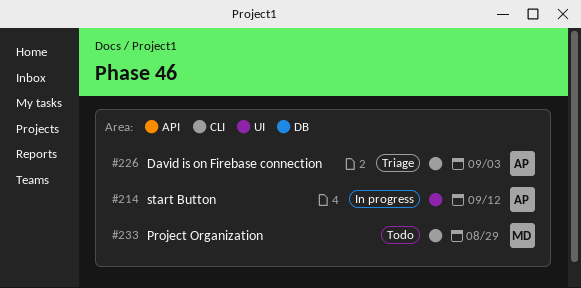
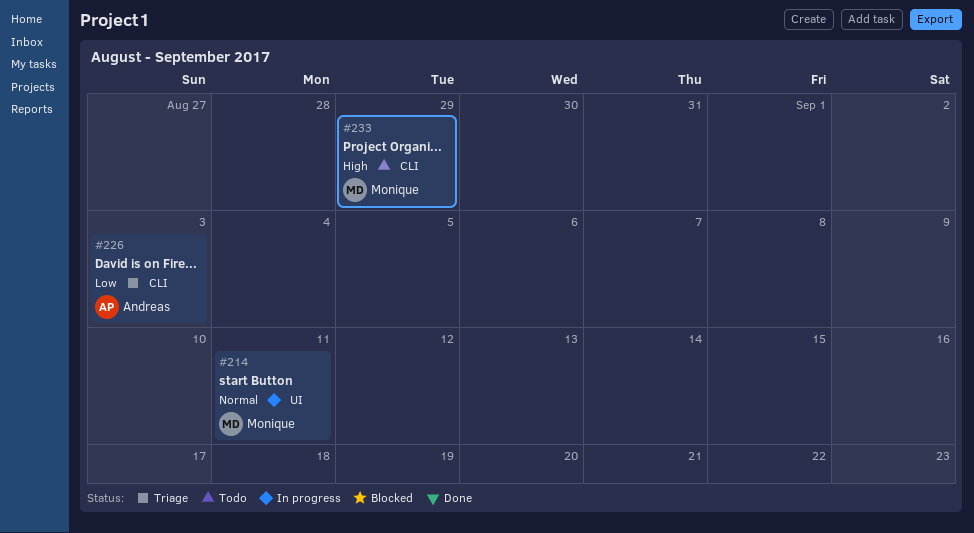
#214, owner: Andreas -> Monique
#214, due: Sep 12 -> Sep 11

